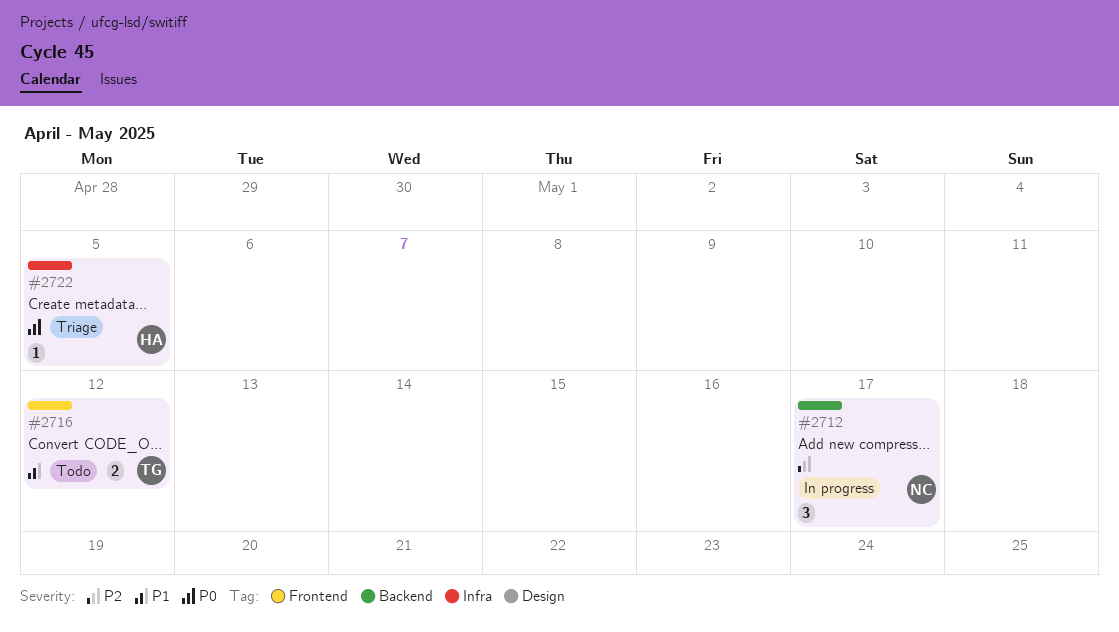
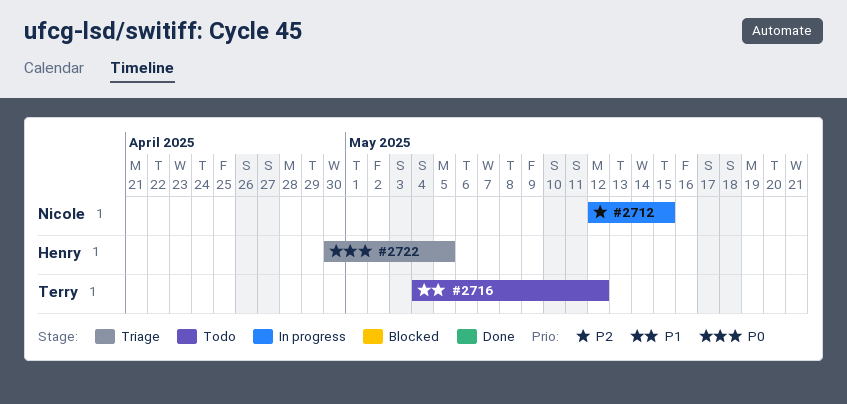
#2712, due: May 17 -> May 15

